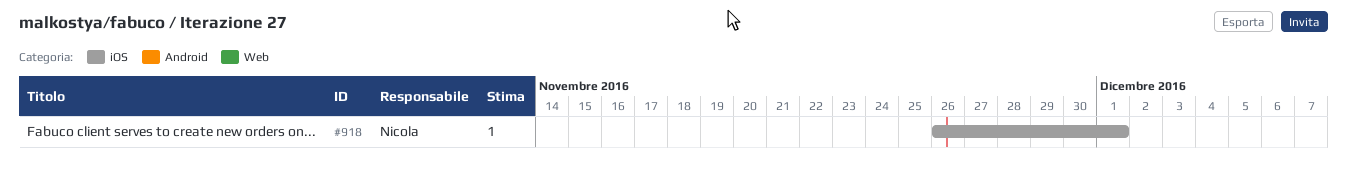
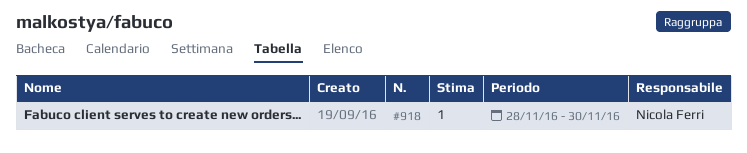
#918, start: Nov 26 -> Nov 28
#918, due: Dec 1 -> Nov 30

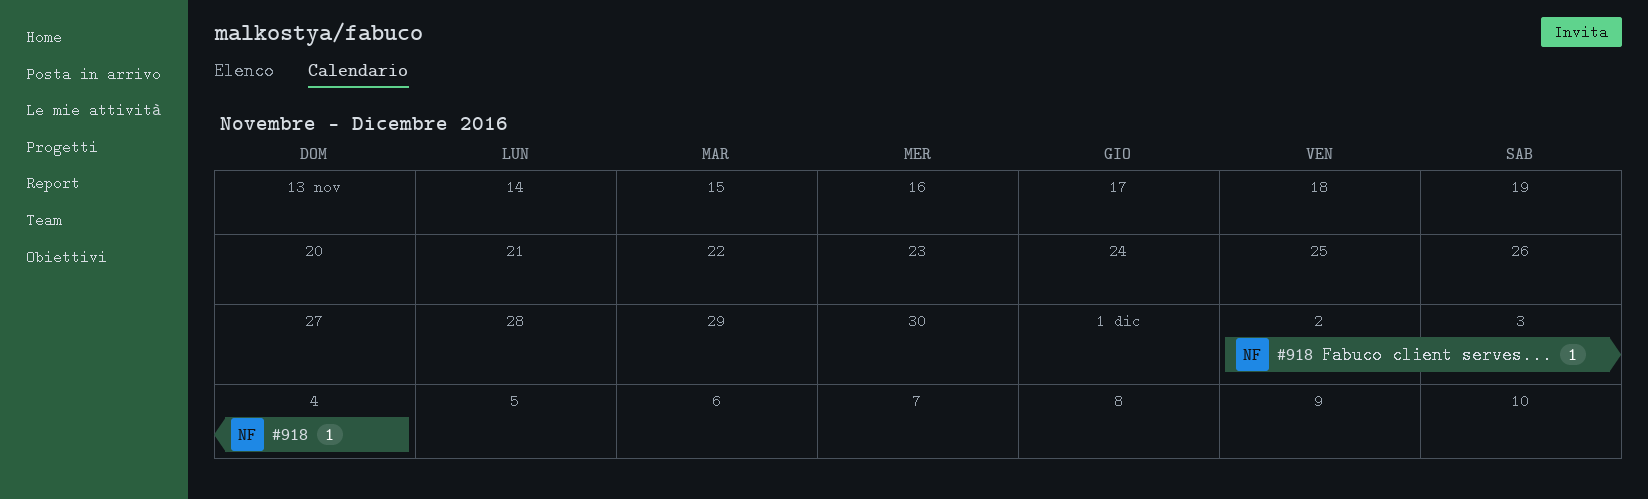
#918, start: Nov 28 -> Dec 2
#918, due: Nov 30 -> Dec 4

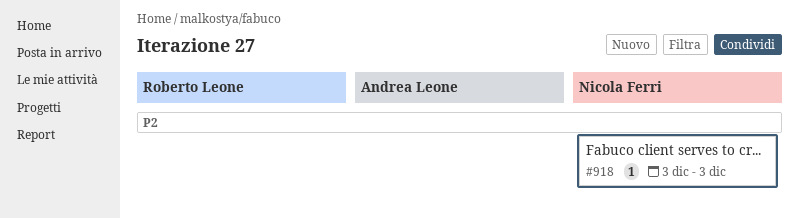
#918, start: Dec 2 -> Dec 3
#918, due: Dec 4 -> Dec 3

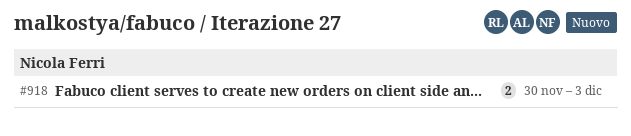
#918, estimate: 1 -> 2
#918, start: Dec 3 -> Nov 30

